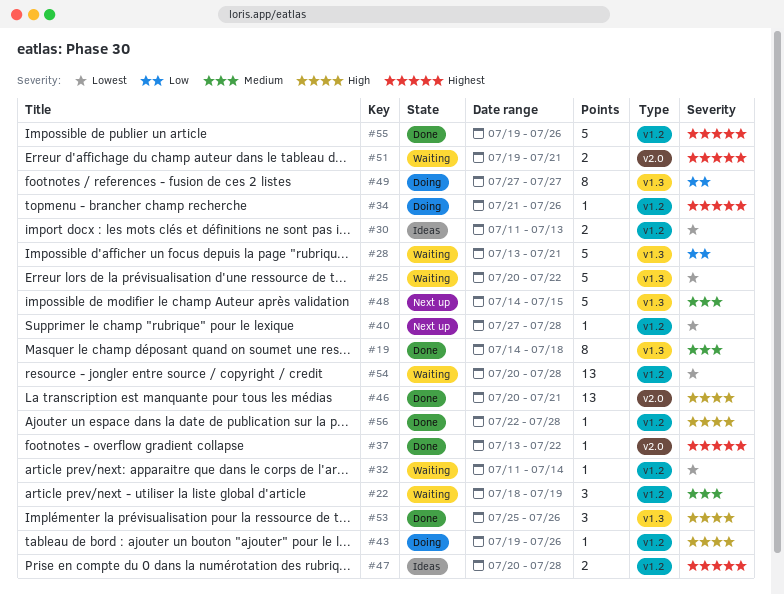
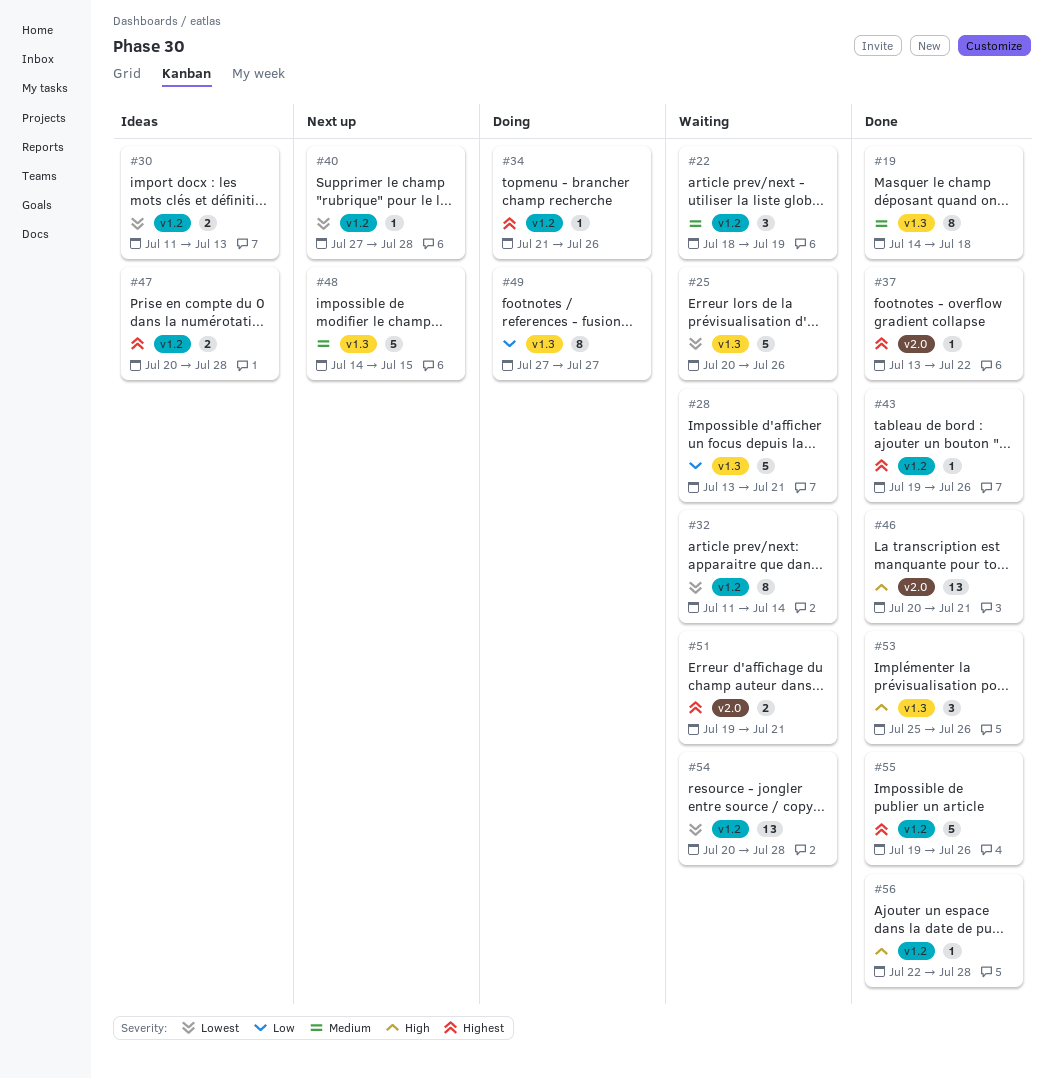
#25, due: Jul 22 -> Jul 26
#32, estimate: 1 -> 8
#43, status: Doing -> Done
#43, priority: High -> Highest

